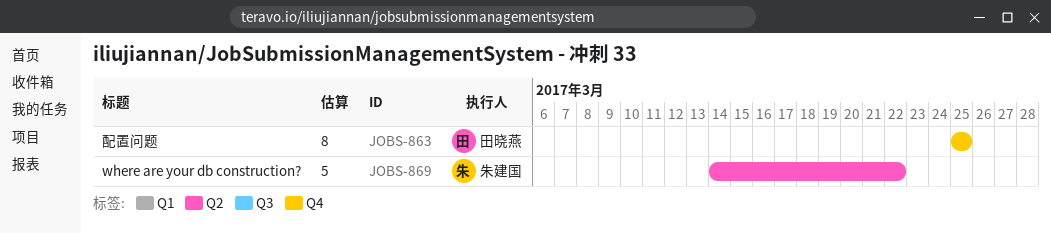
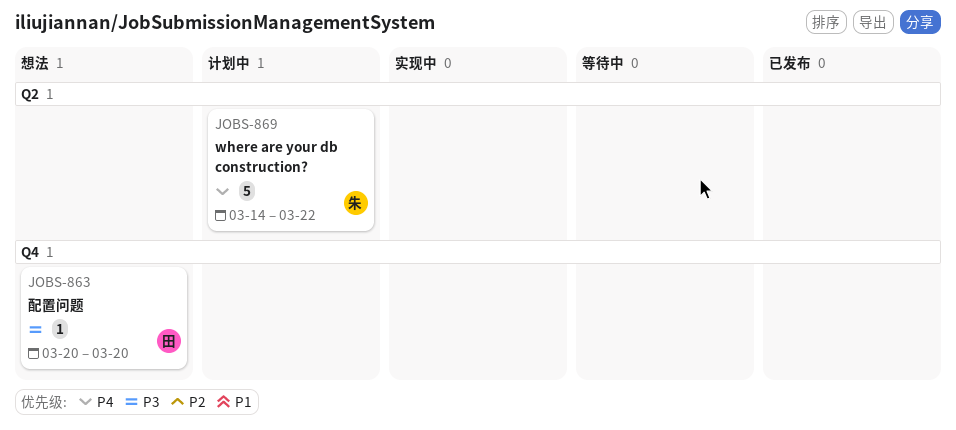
JOBS-863, estimate: 8 -> 1
JOBS-863, start: Mar 25 -> Mar 20
JOBS-863, due: Mar 25 -> Mar 20

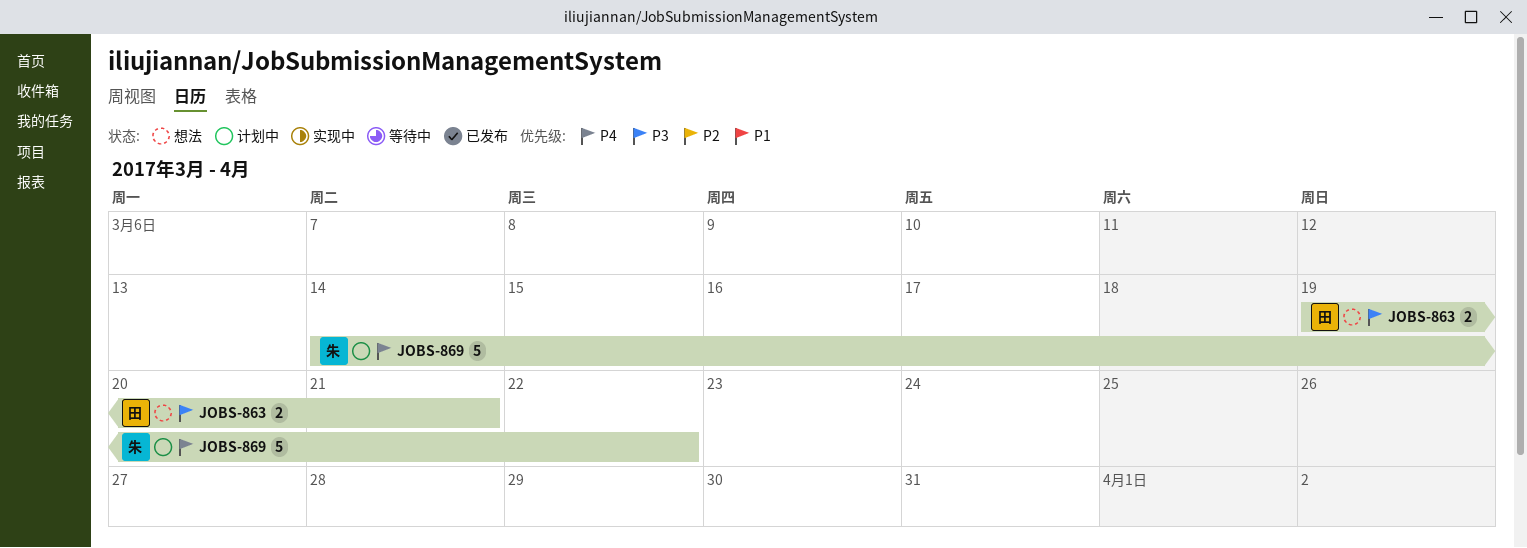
JOBS-863, estimate: 1 -> 2
JOBS-863, start: Mar 20 -> Mar 19
JOBS-863, due: Mar 20 -> Mar 21

